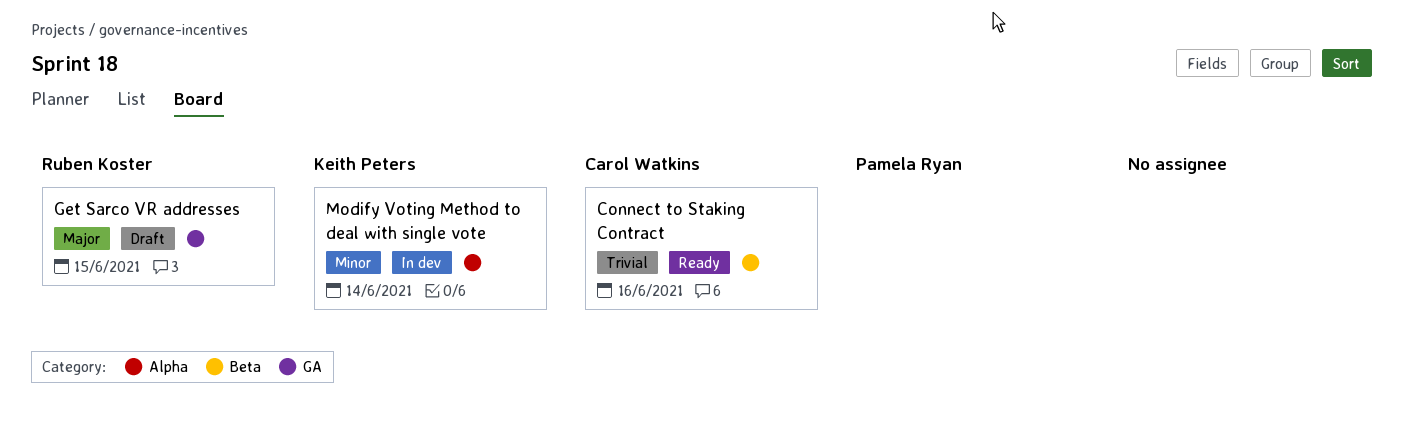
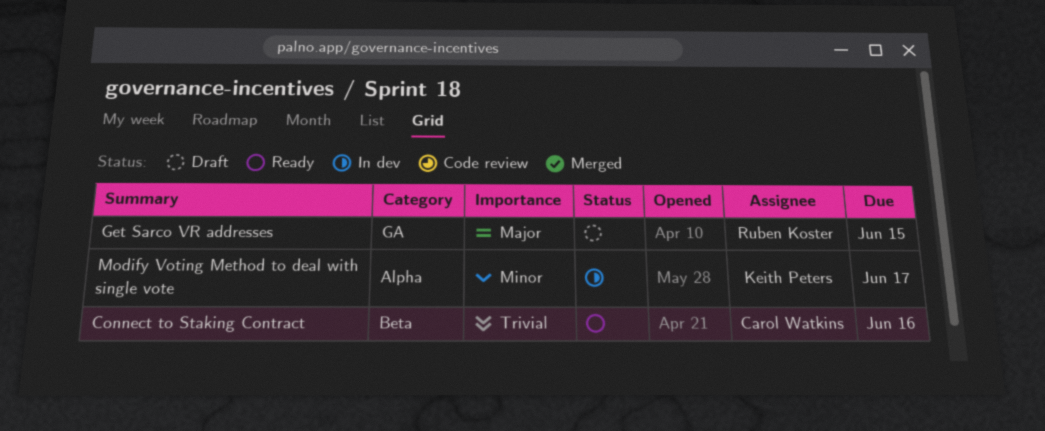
Modify Voting Method to deal with single vote, due: Jun 14 -> Jun 17

